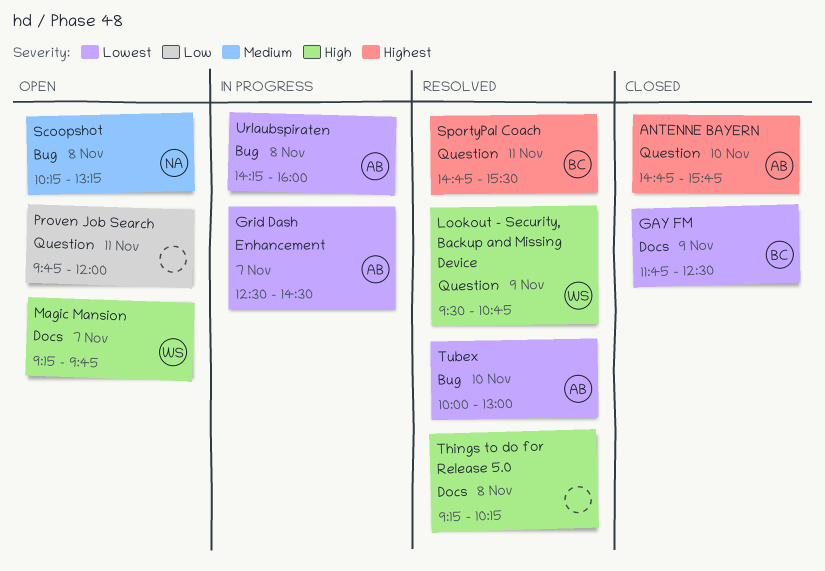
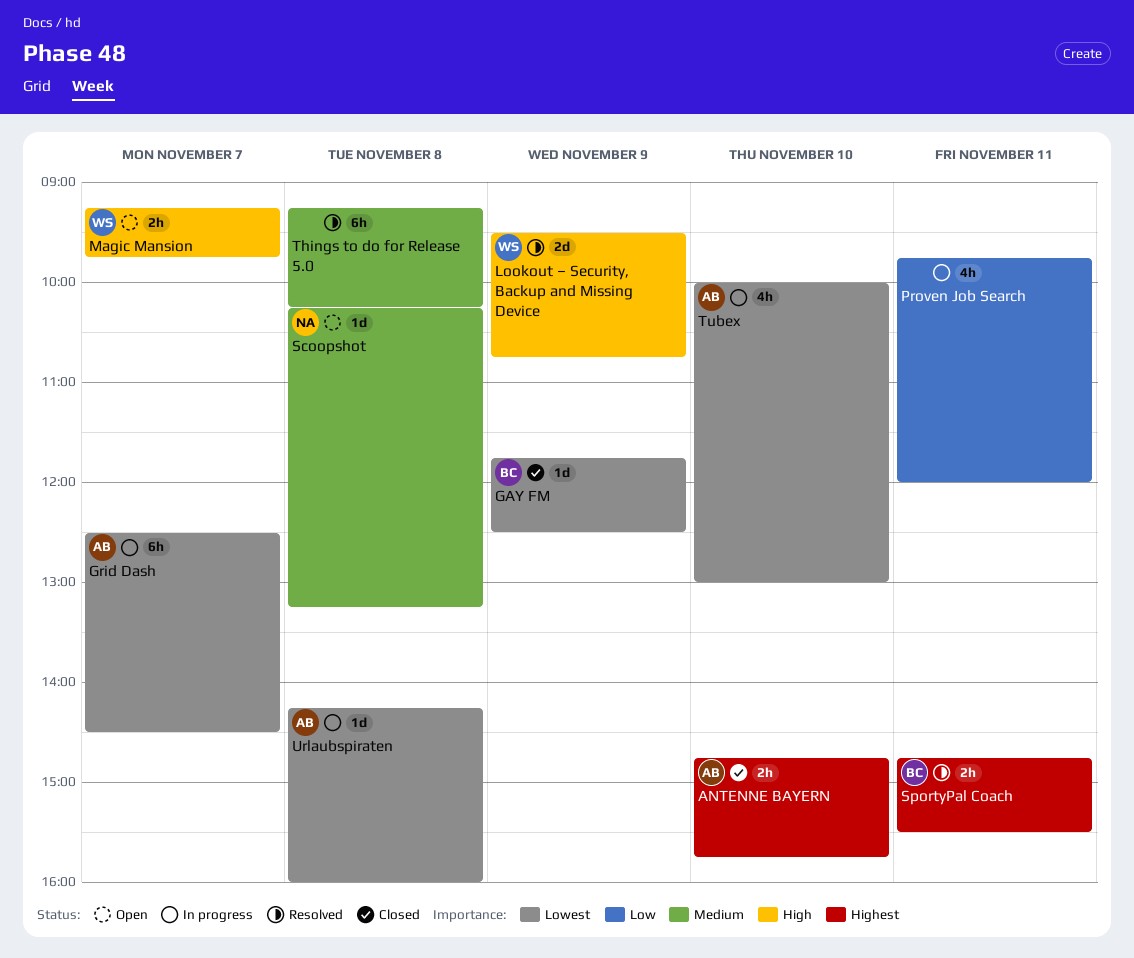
Proven Job Search, status: Open -> In progress
Things to do for Release 5.0, priority: High -> Medium
Tubex, status: Resolved -> In progress

